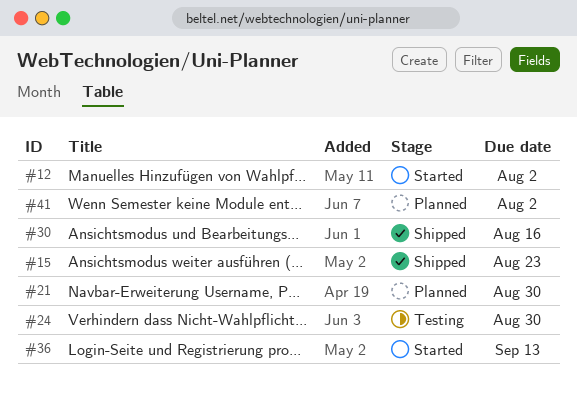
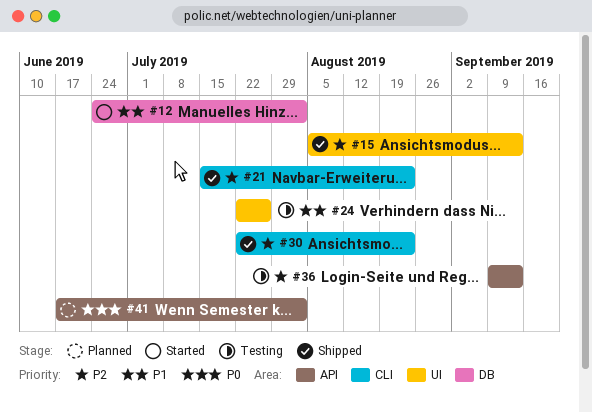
#15, due: Aug 23 -> Sep 13
#21, status: Planned -> Shipped
#21, due: Aug 30 -> Aug 23
#24, due: Aug 30 -> Jul 26
#30, due: Aug 16 -> Aug 23
#36, status: Started -> Testing

